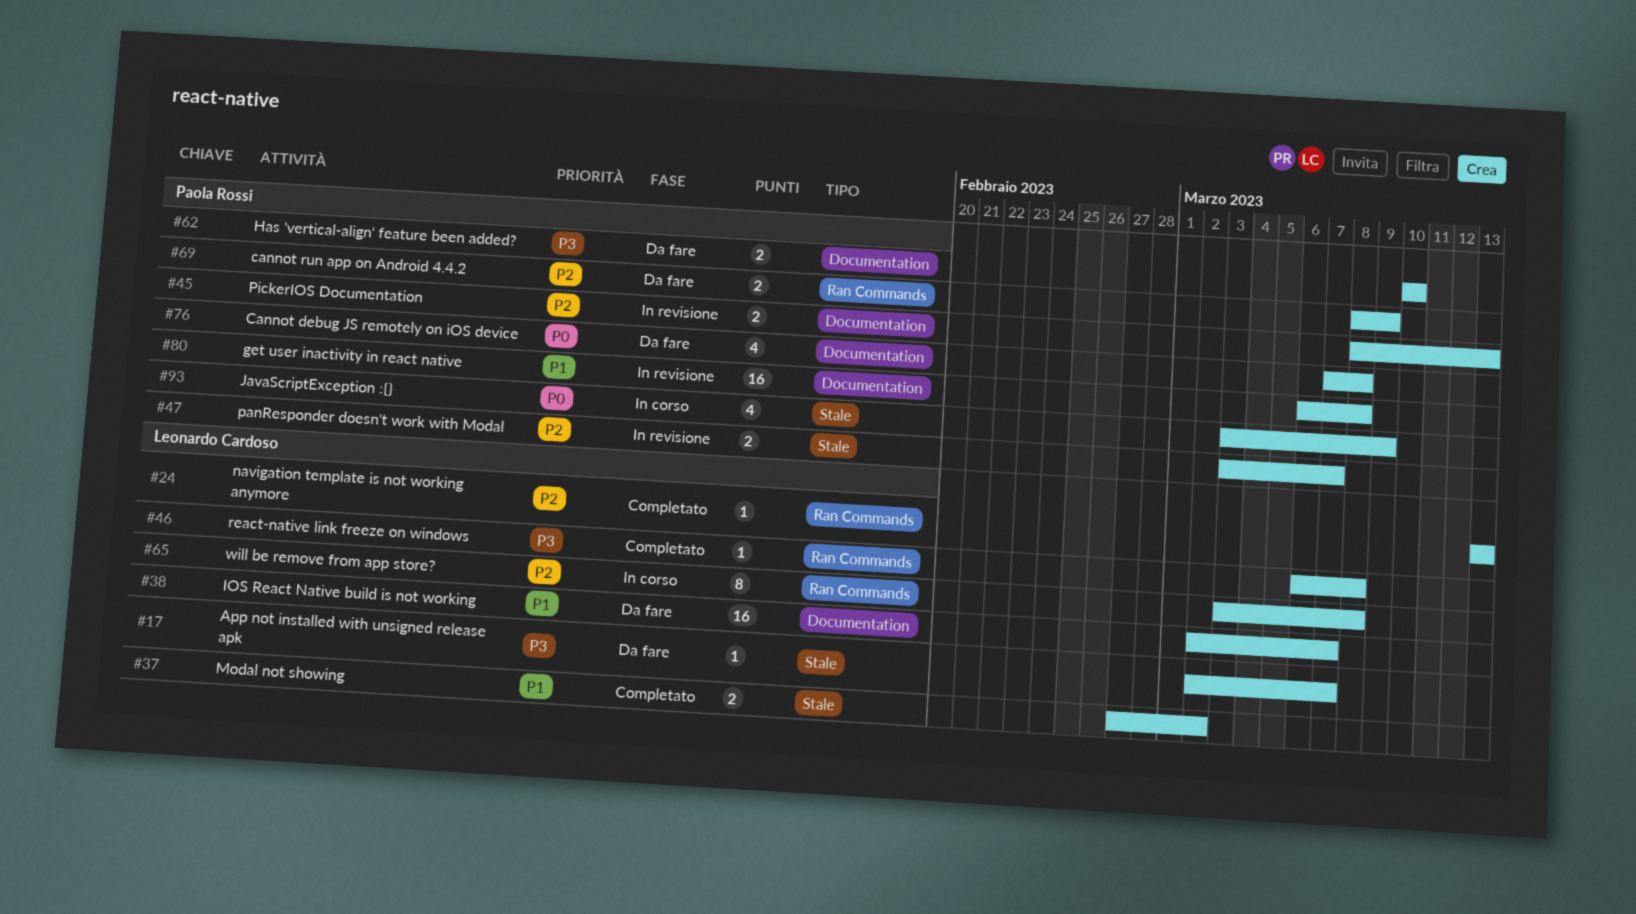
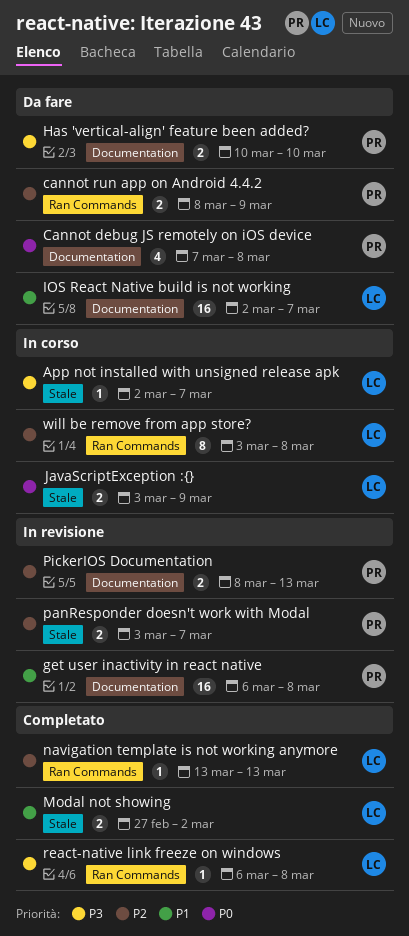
App not installed with unsigned release apk, status: Da fare -> In corso
JavaScriptException :{}, owner: Paola Rossi -> Leonardo Cardoso
JavaScriptException :{}, estimate: 4 -> 2

